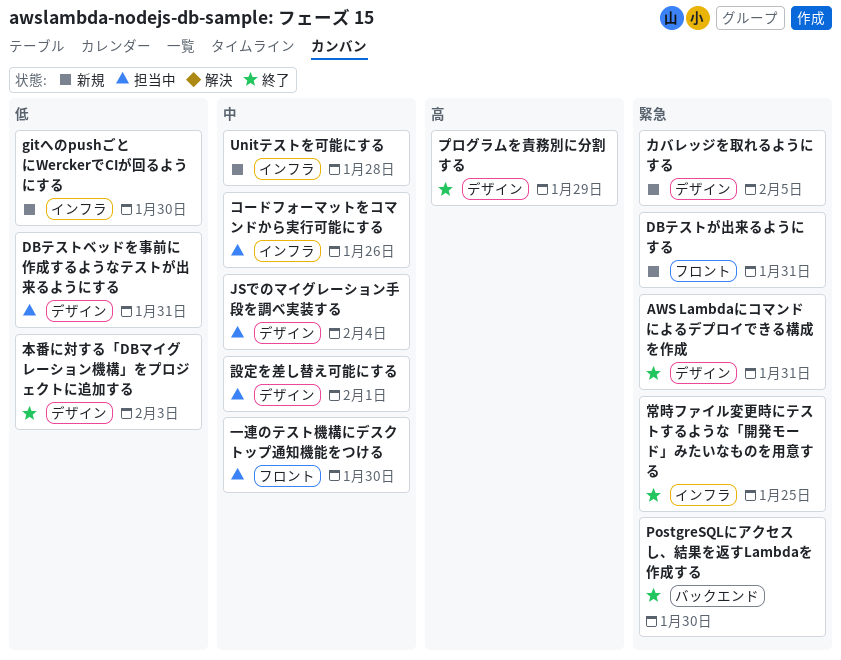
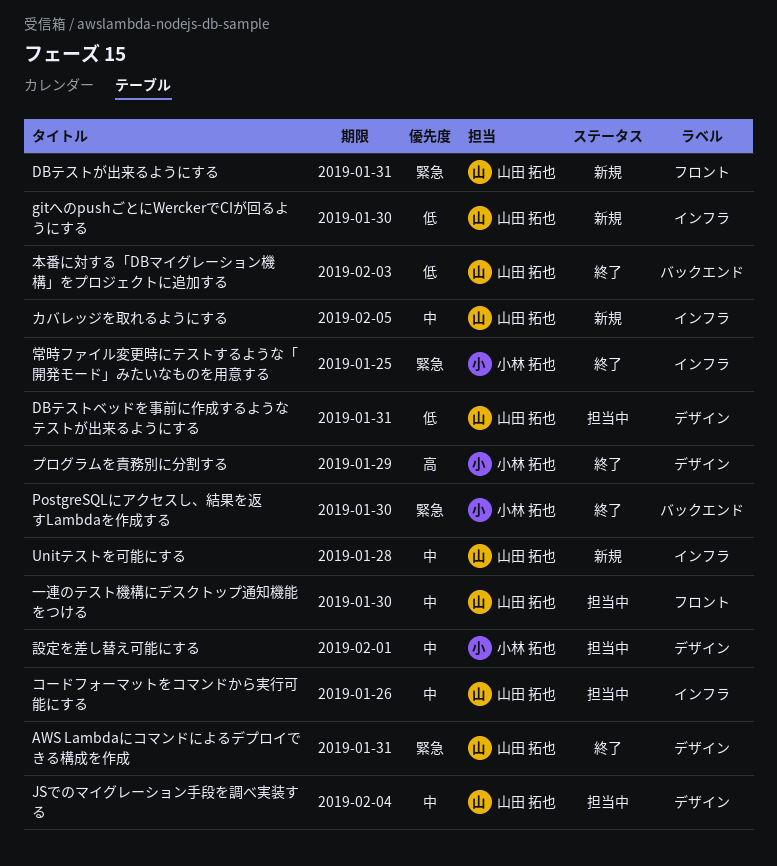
カバレッジを取れるようにする, priority: 緊急 -> 中
カバレッジを取れるようにする, label: デザイン -> インフラ
本番に対する「DBマイグレーション機構」をプロジェクトに追加する, label: デザイン -> バックエンド

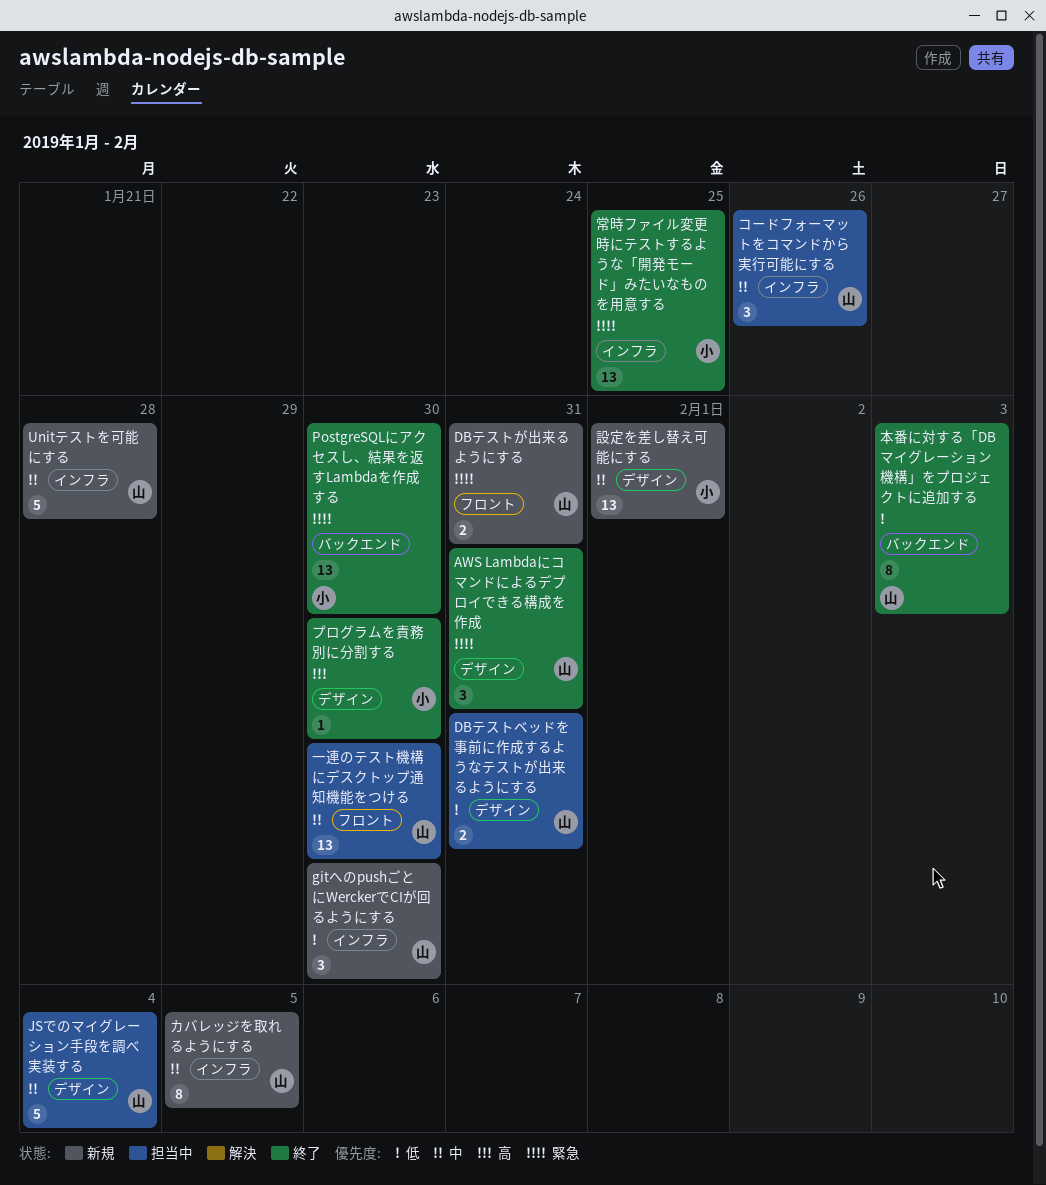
プログラムを責務別に分割する, due: Jan 29 -> Jan 30
設定を差し替え可能にする, status: 担当中 -> 新規

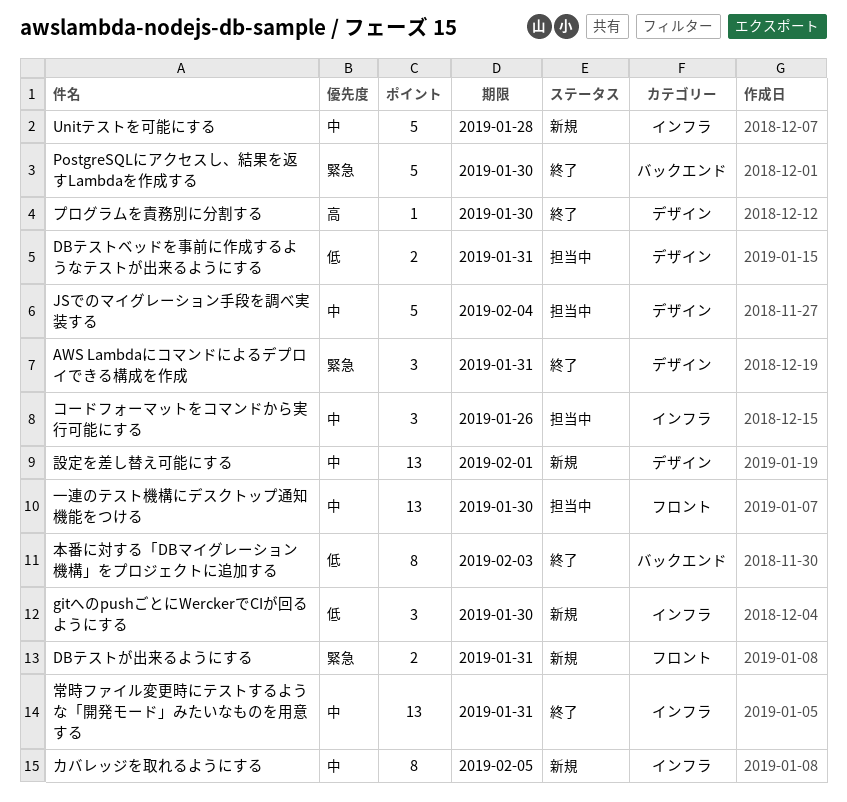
PostgreSQLにアクセスし、結果を返すLambdaを作成する, estimate: 13 -> 5
常時ファイル変更時にテストするような「開発モード」みたいなものを用意する, priority: 緊急 -> 中
常時ファイル変更時にテストするような「開発モード」みたいなものを用意する, due: Jan 25 -> Jan 31

